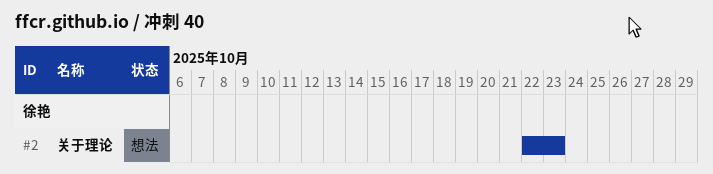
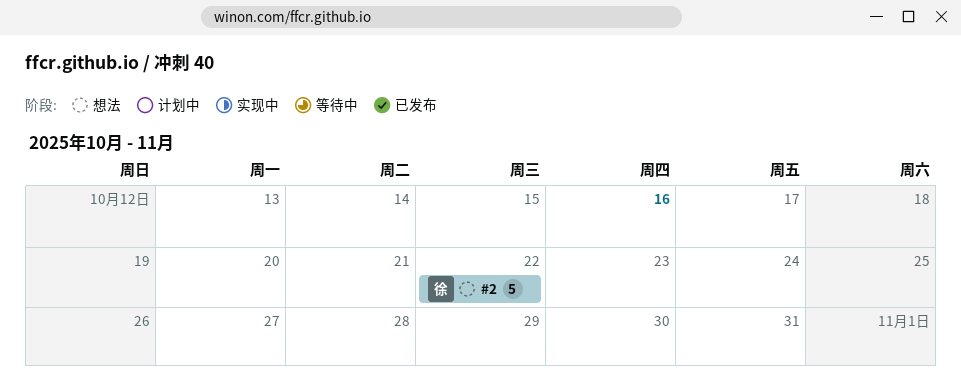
#2, due: Oct 23 -> Oct 22

